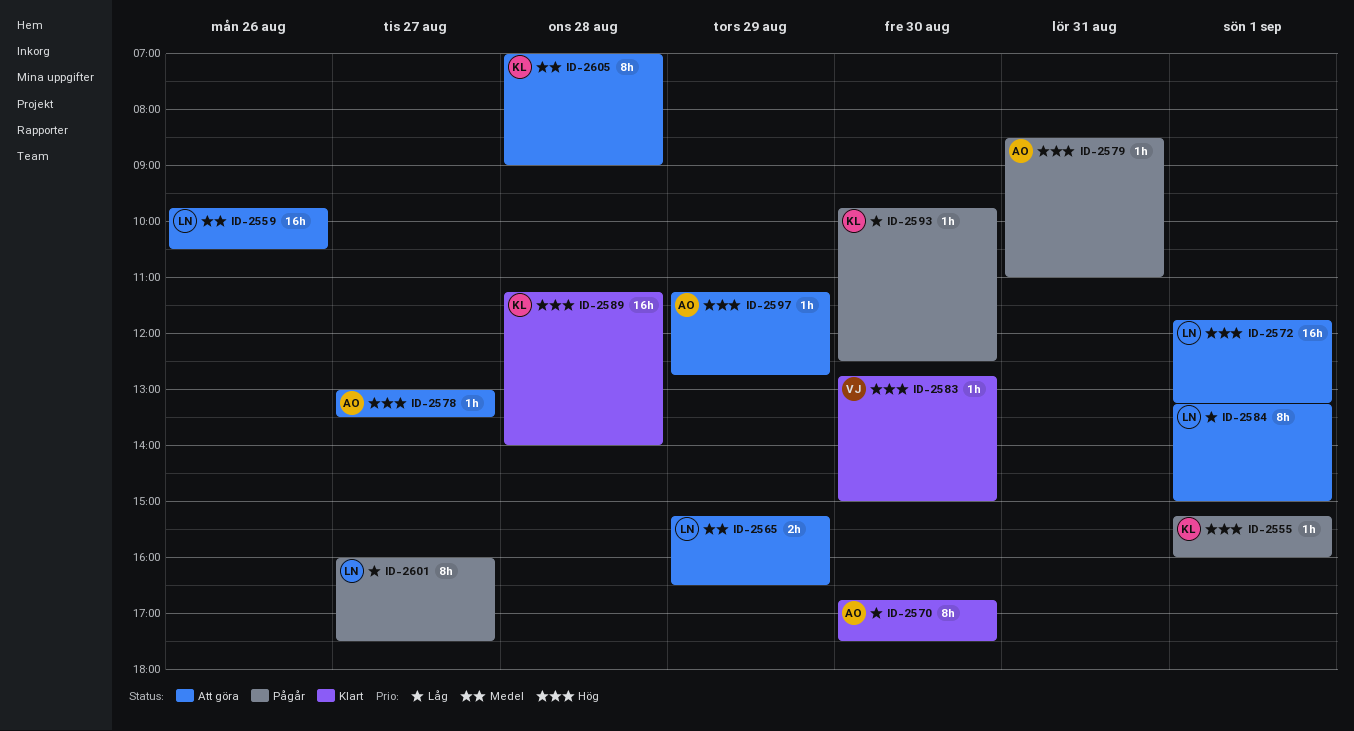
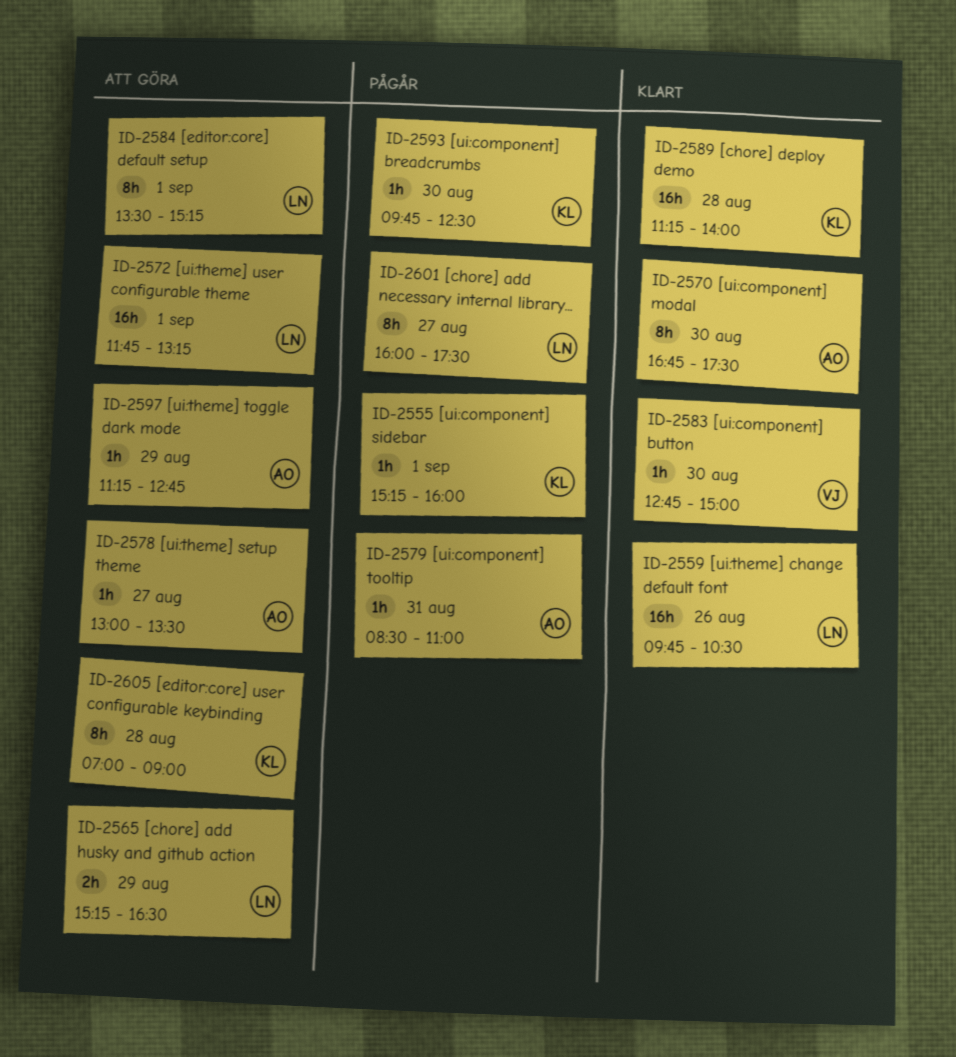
ID-2559, status: Att göra -> Klart
ID-2584, begins: 13:15 -> 13:30
ID-2584, ends: 15:00 -> 15:15

